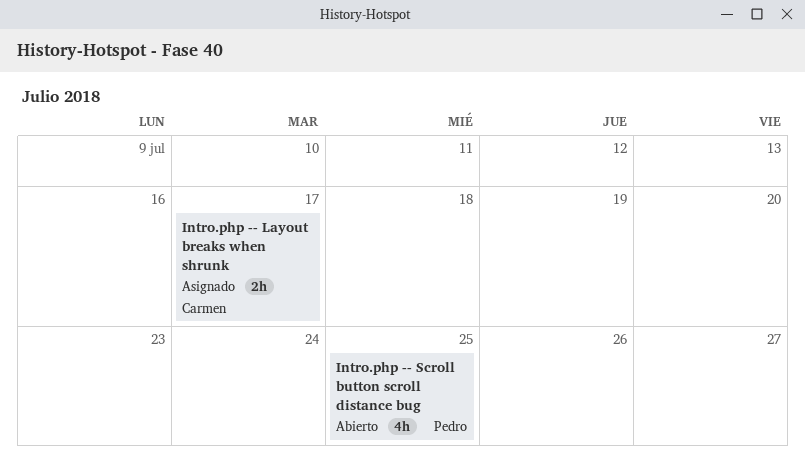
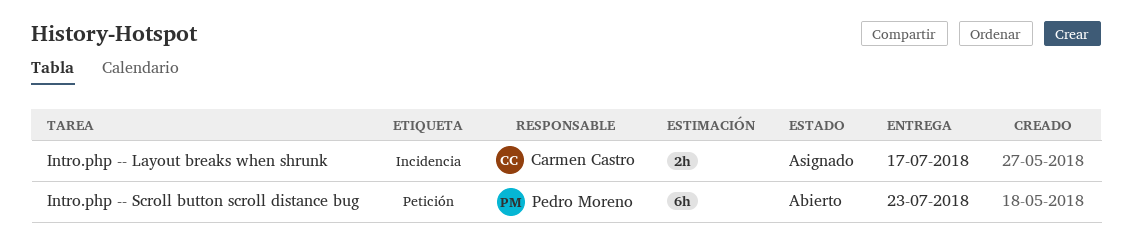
Intro.php -- Scroll button scroll distance bug, estimate: 4h -> 6h
Intro.php -- Scroll button scroll distance bug, due: Jul 25 -> Jul 23

